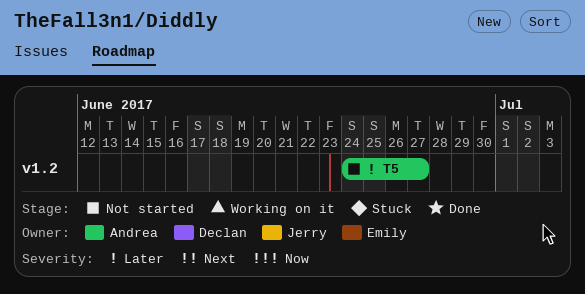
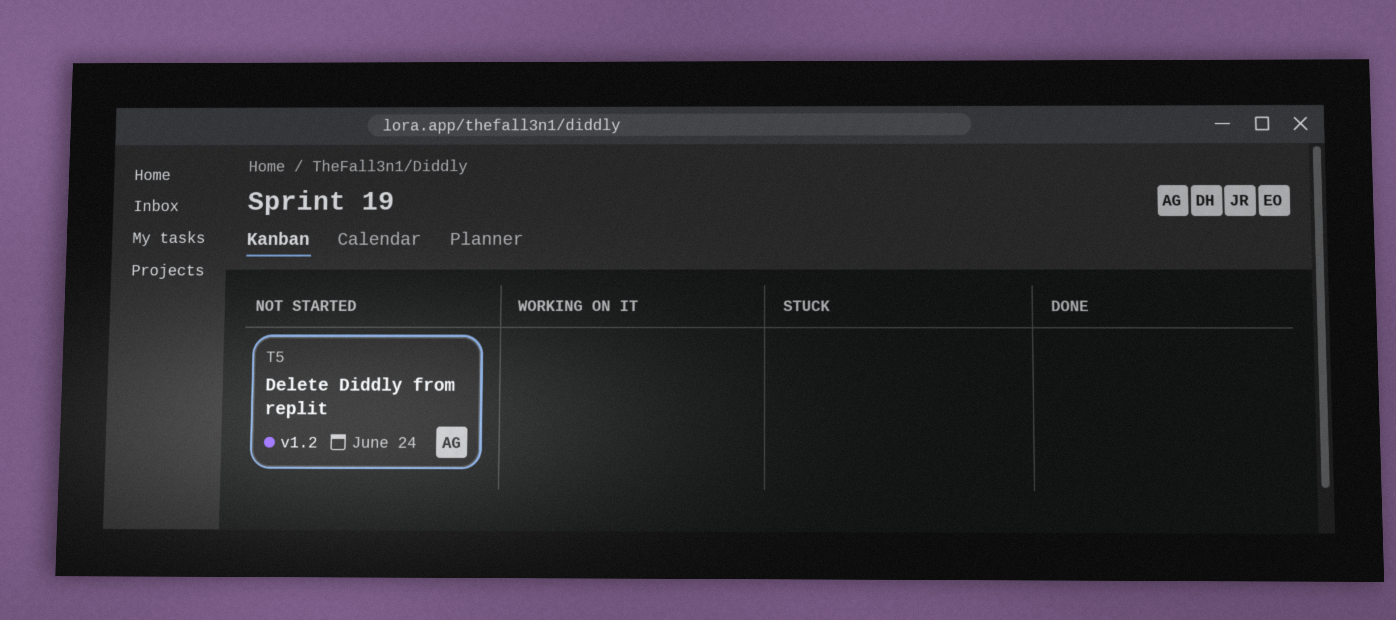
T5, due: Jun 27 -> Jun 24

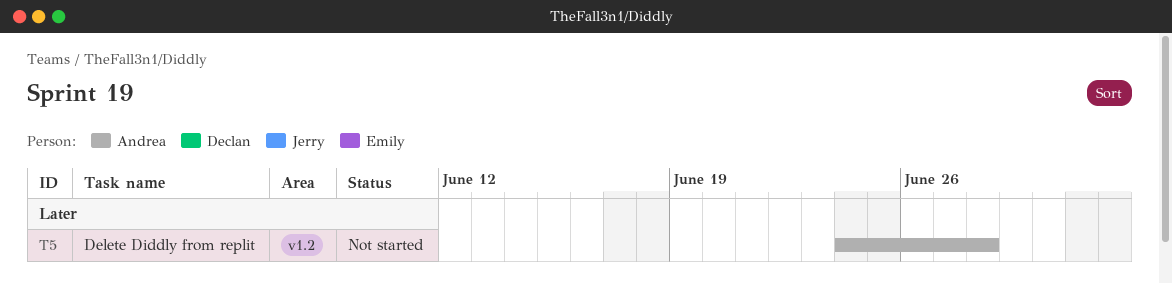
T5, due: Jun 24 -> Jun 28

